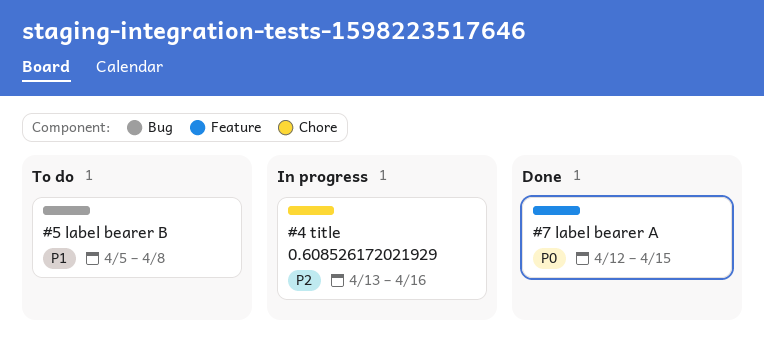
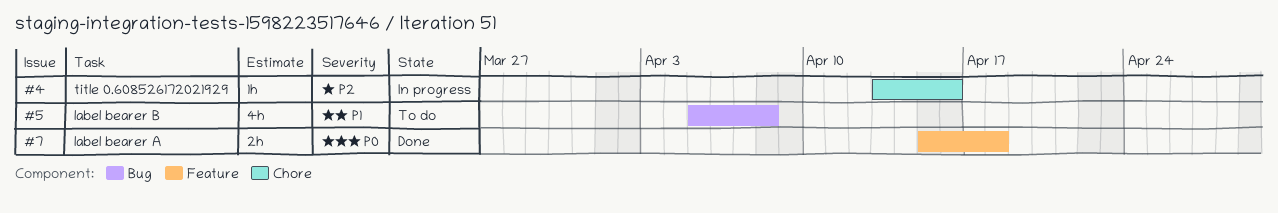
#7, start: Apr 12 -> Apr 15
#7, due: Apr 15 -> Apr 18

